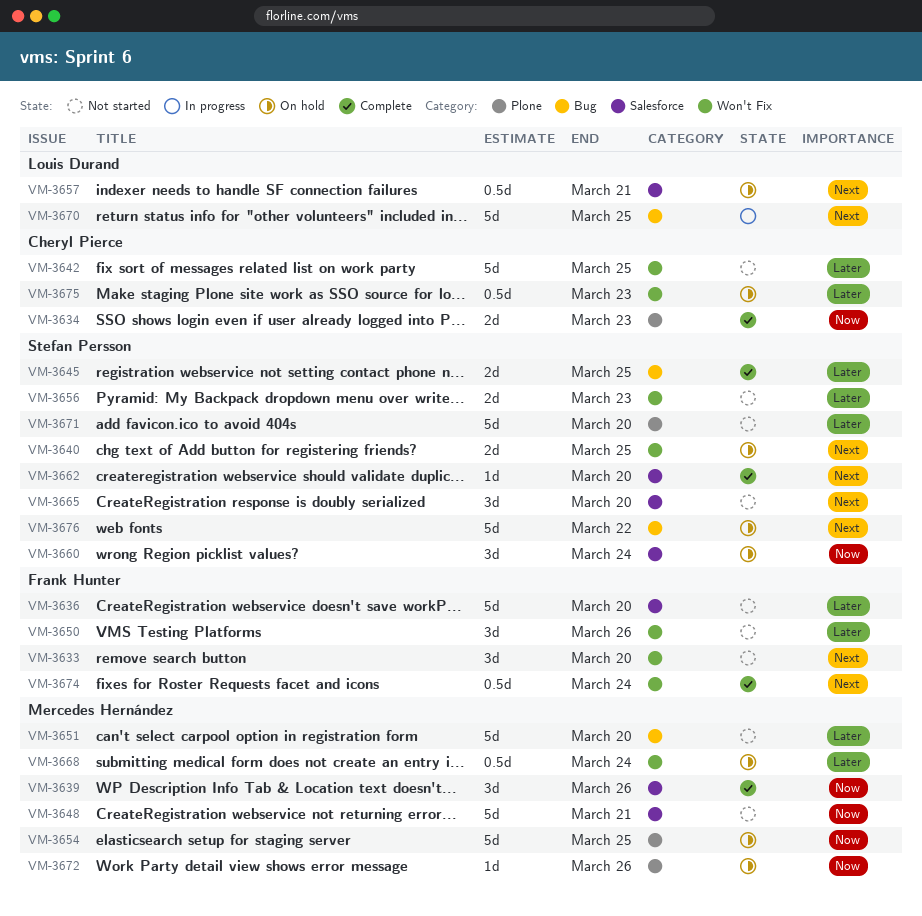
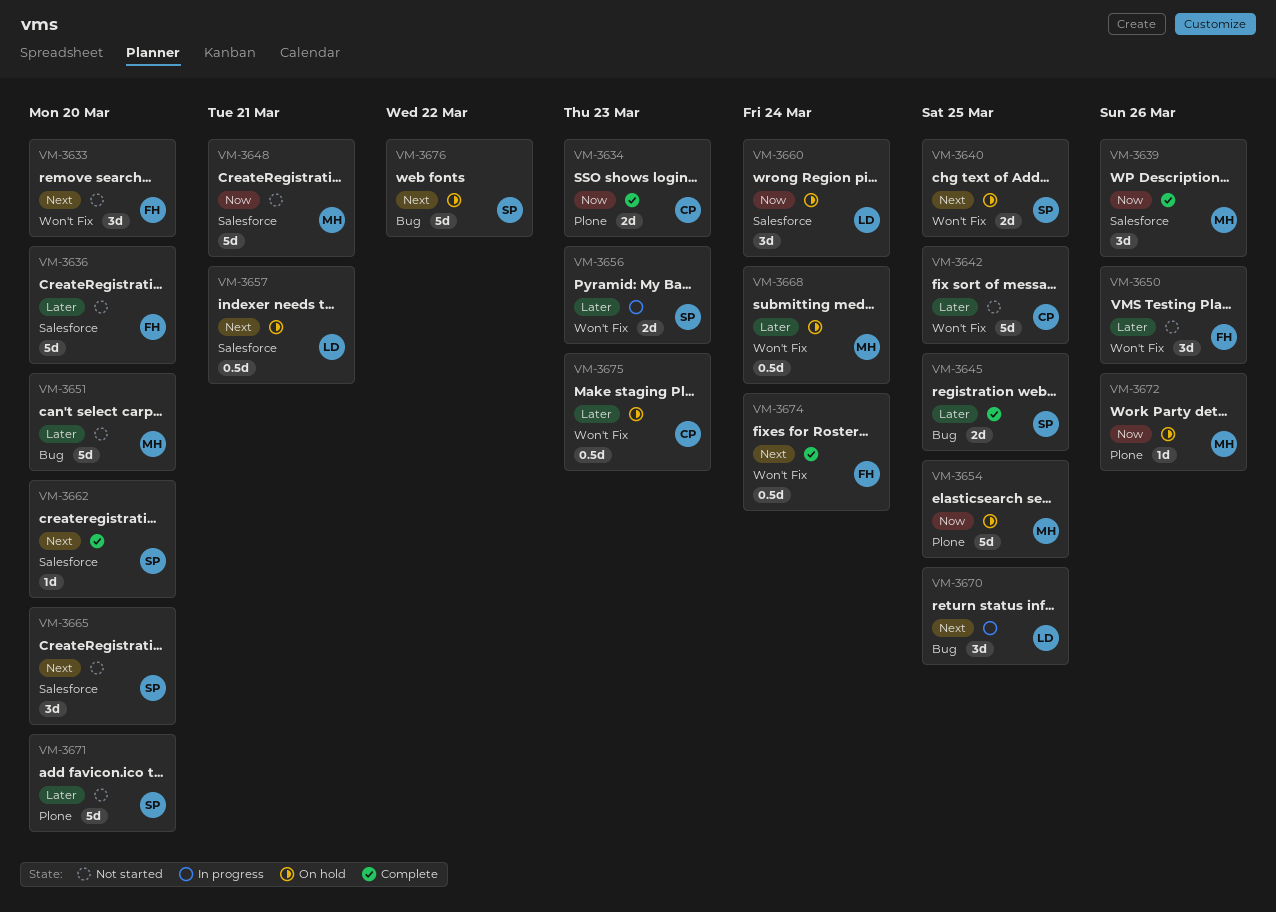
VM-3656, status: Not started -> In progress
VM-3660, owner: Stefan Persson -> Louis Durand
VM-3670, estimate: 5d -> 3d

